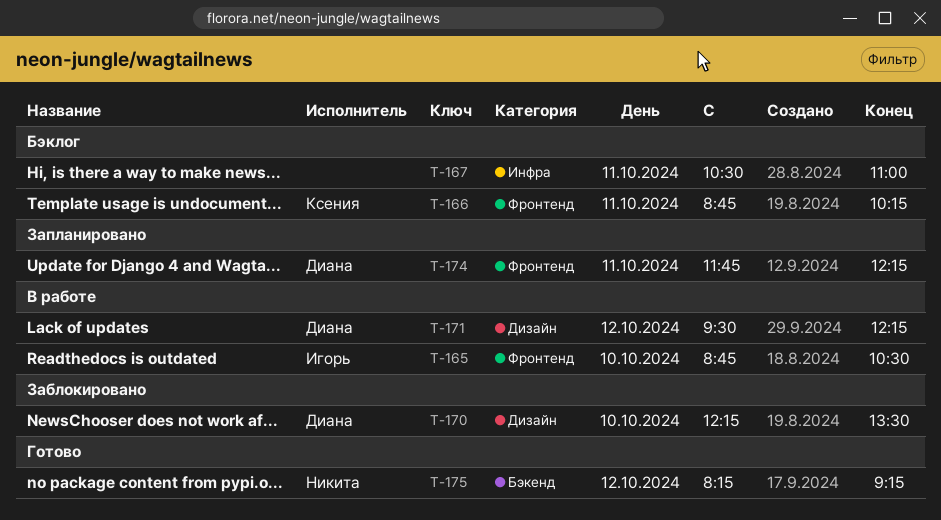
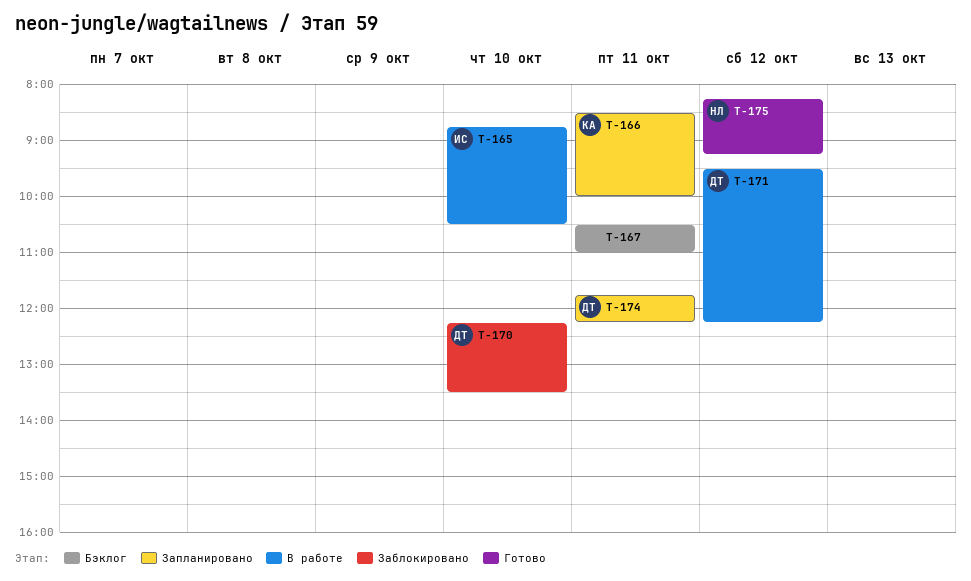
T-166, status: Бэклог -> Запланировано
T-166, begins: 08:45 -> 08:30
T-166, ends: 10:15 -> 10:00

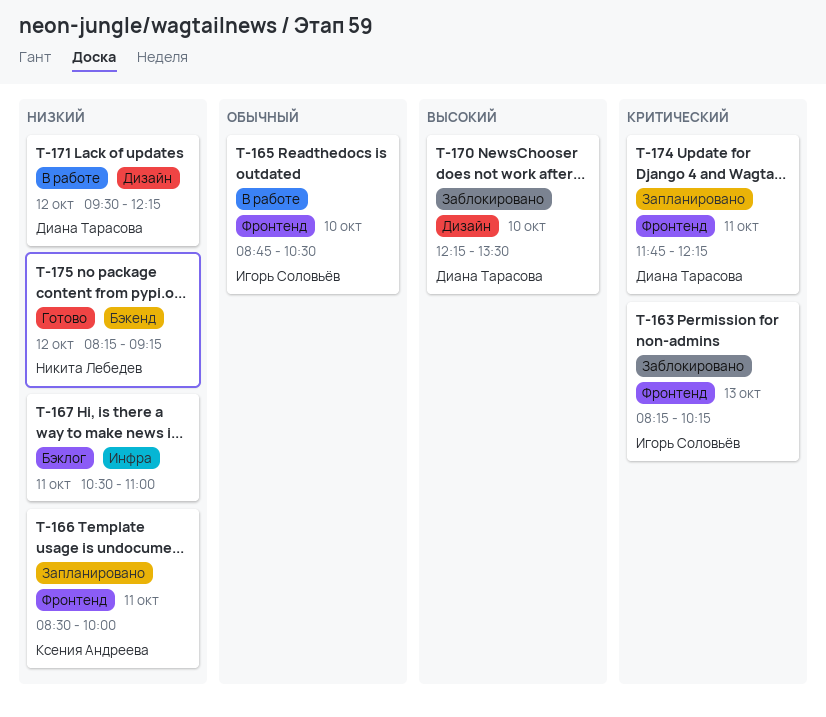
T-163: none -> present

